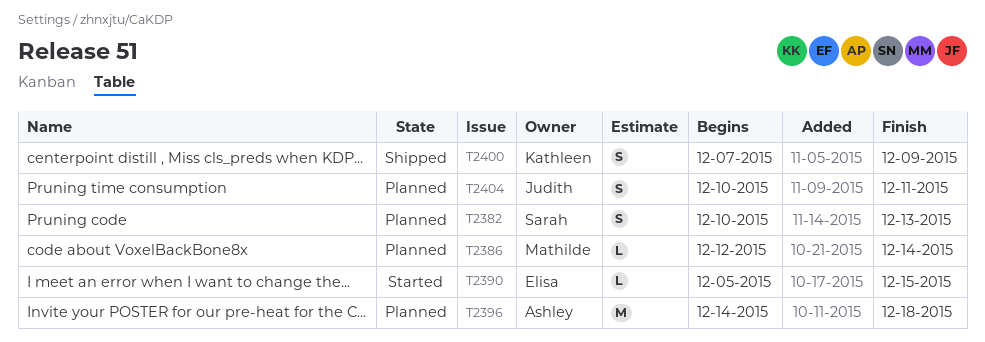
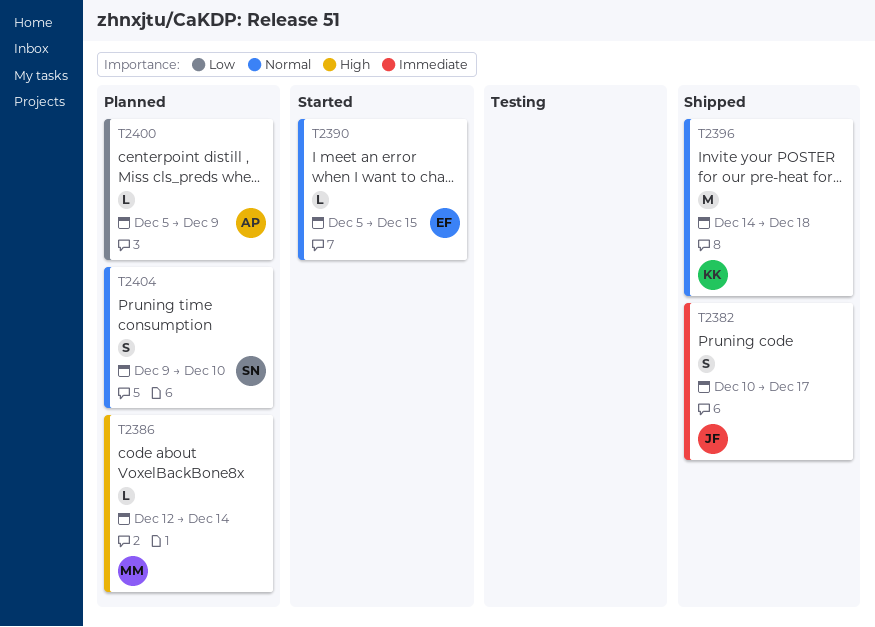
T2382, status: Planned -> Shipped
T2382, owner: Sarah -> Judith
T2382, due: Dec 13 -> Dec 17
T2396, status: Planned -> Shipped
T2396, owner: Ashley -> Kathleen
T2400, status: Shipped -> Planned
T2400, owner: Kathleen -> Ashley
T2400, estimate: S -> L
T2400, start: Dec 7 -> Dec 5
T2404, owner: Judith -> Sarah
T2404, start: Dec 10 -> Dec 9
T2404, due: Dec 11 -> Dec 10

